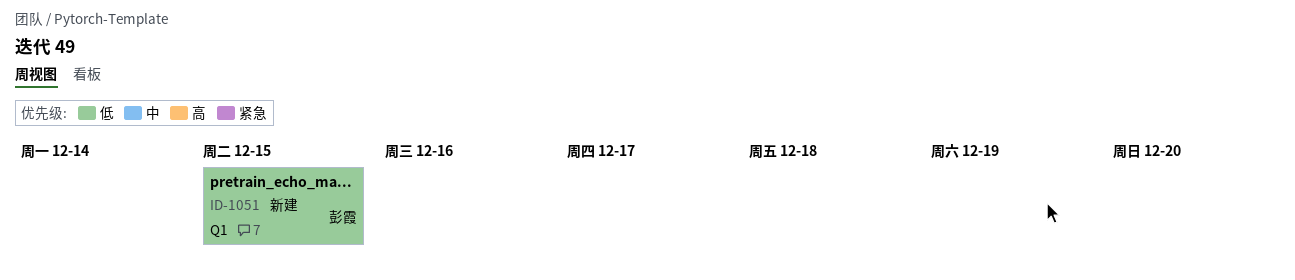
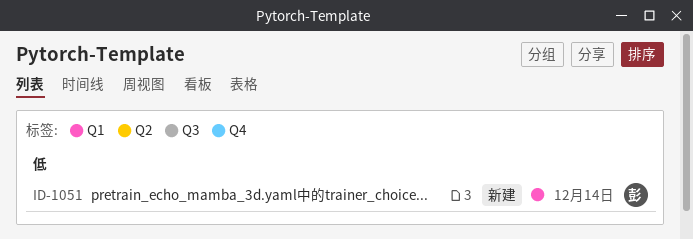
ID-1051, due: Dec 15 -> Dec 14

